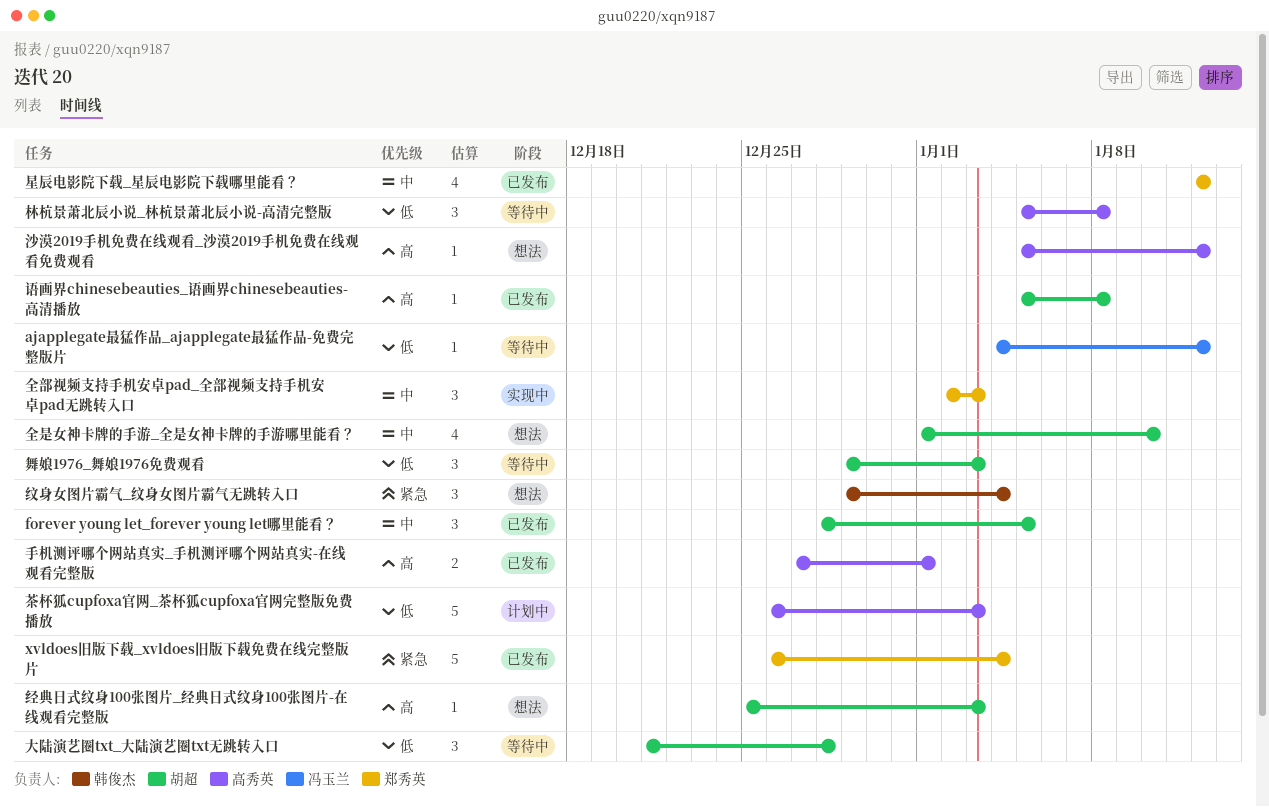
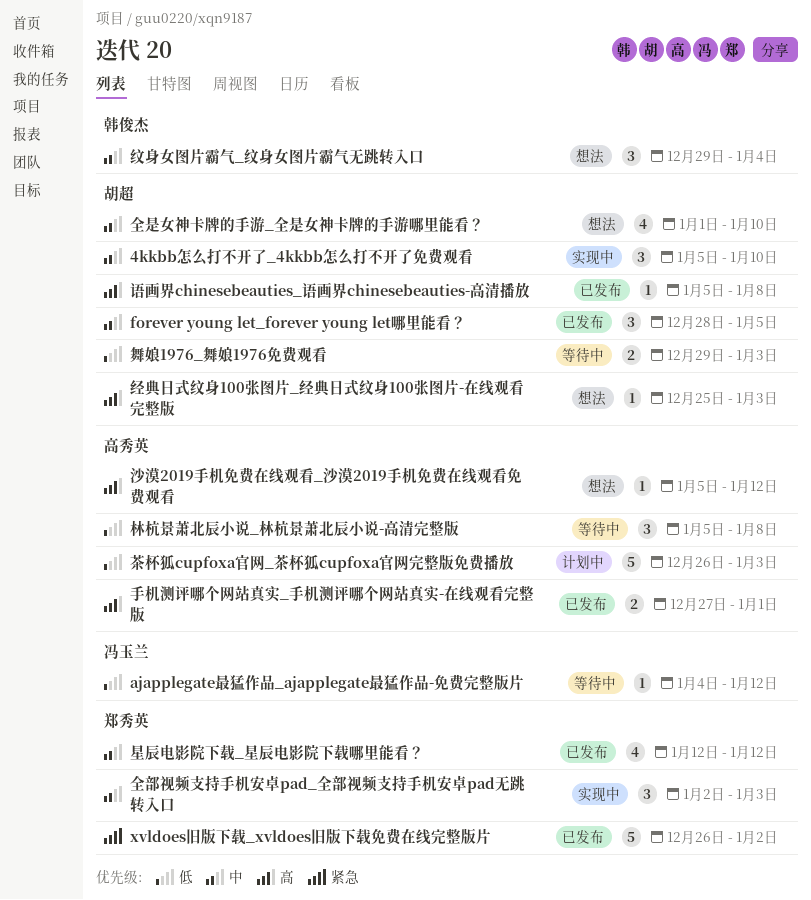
4kkbb怎么打不开了_4kkbb怎么打不开了免费观看: none -> present
xvldoes旧版下载_xvldoes旧版下载免费在线完整版片, due: Jan 4 -> Jan 2
大陆演艺圈txt_大陆演艺圈txt无跳转入口: present -> none
纹身女图片霸气_纹身女图片霸气无跳转入口, priority: 紧急 -> 中
舞娘1976_舞娘1976免费观看, estimate: 3 -> 2

